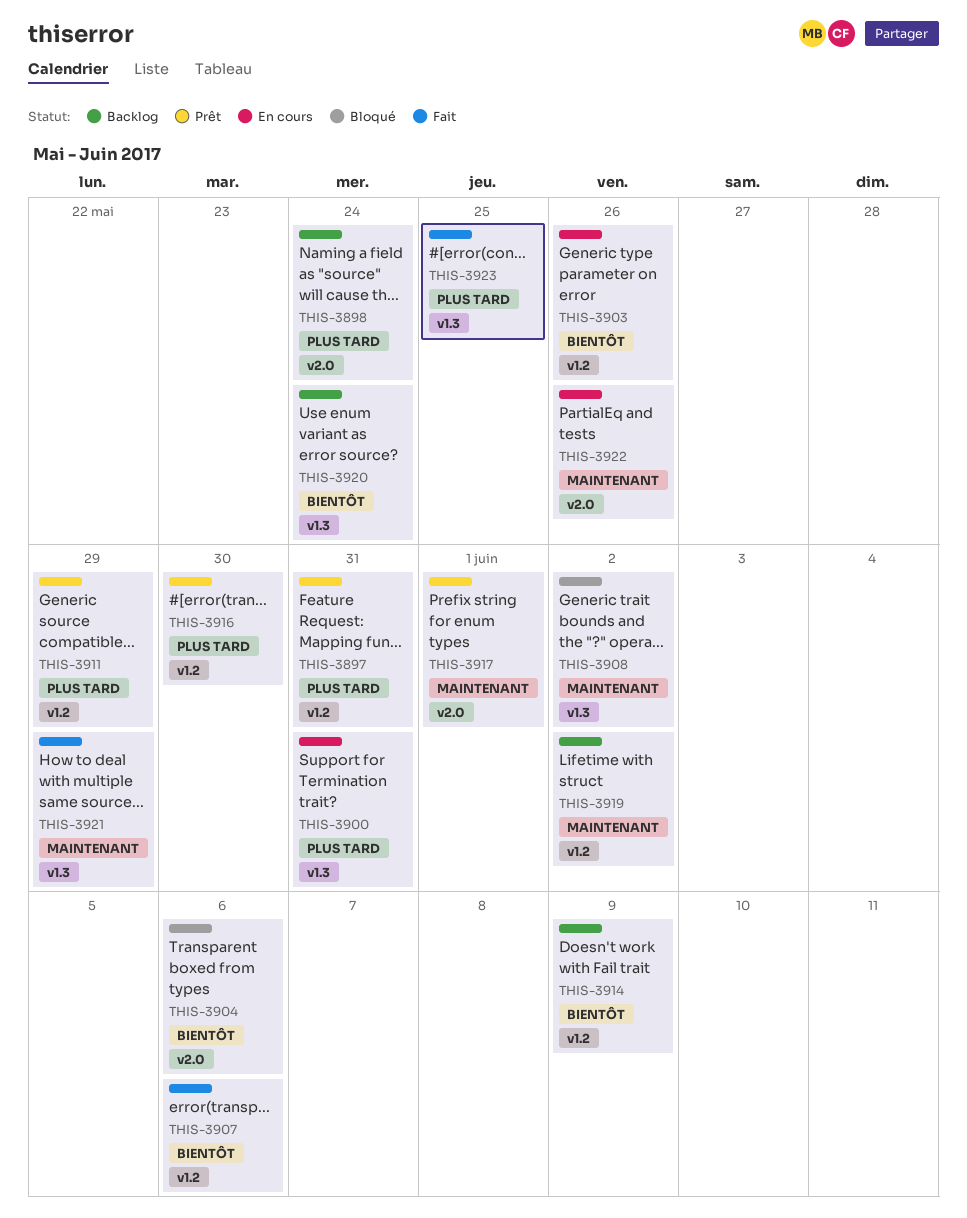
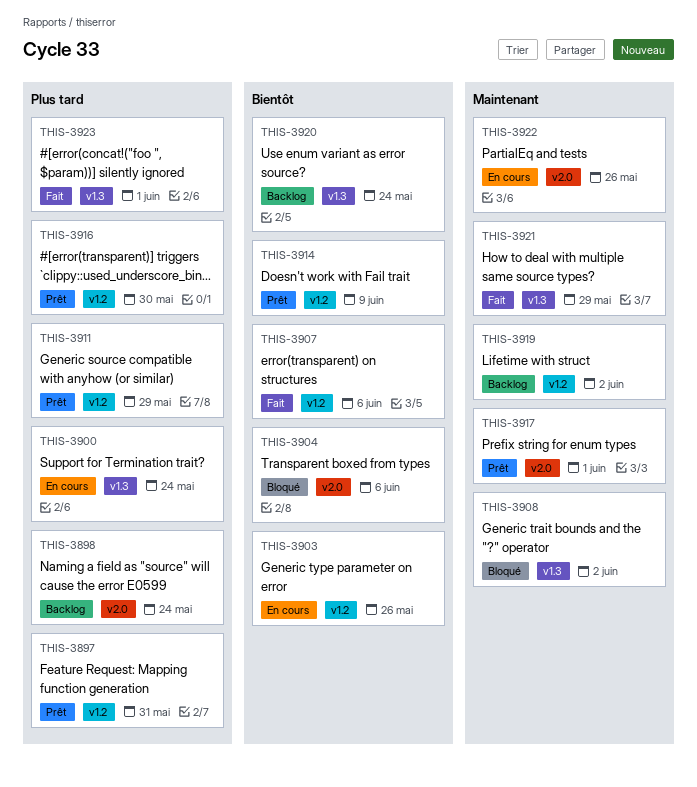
THIS-3900, due: May 31 -> May 24
THIS-3914, status: Backlog -> Prêt
THIS-3923, due: May 25 -> Jun 1

